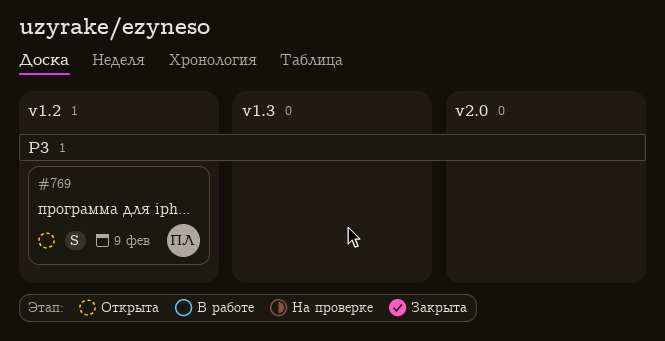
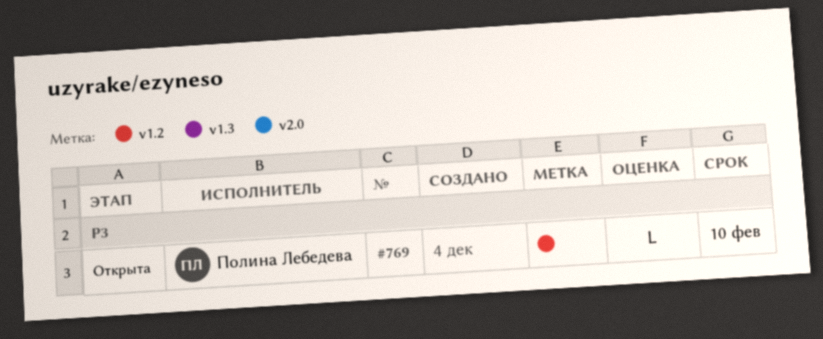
#769, estimate: S -> L
#769, due: Feb 9 -> Feb 10

